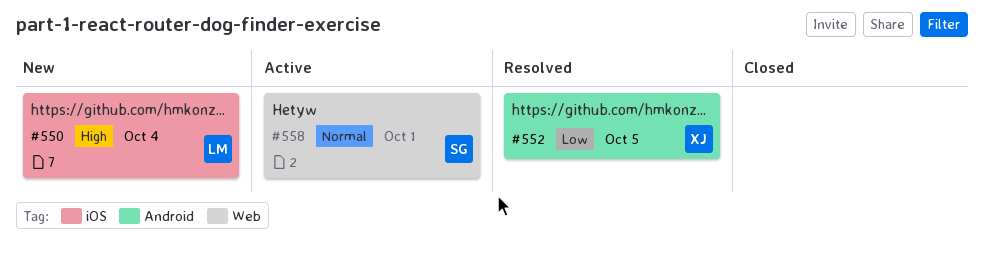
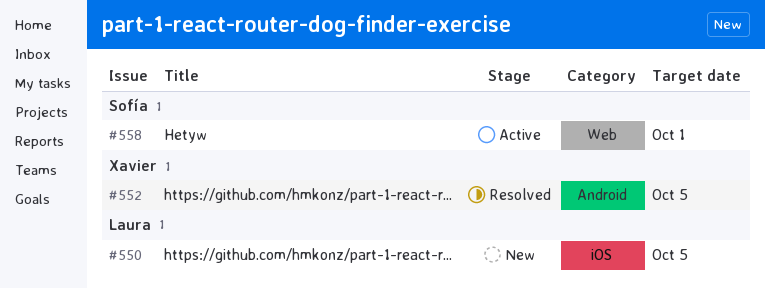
#550, due: Oct 4 -> Oct 5

